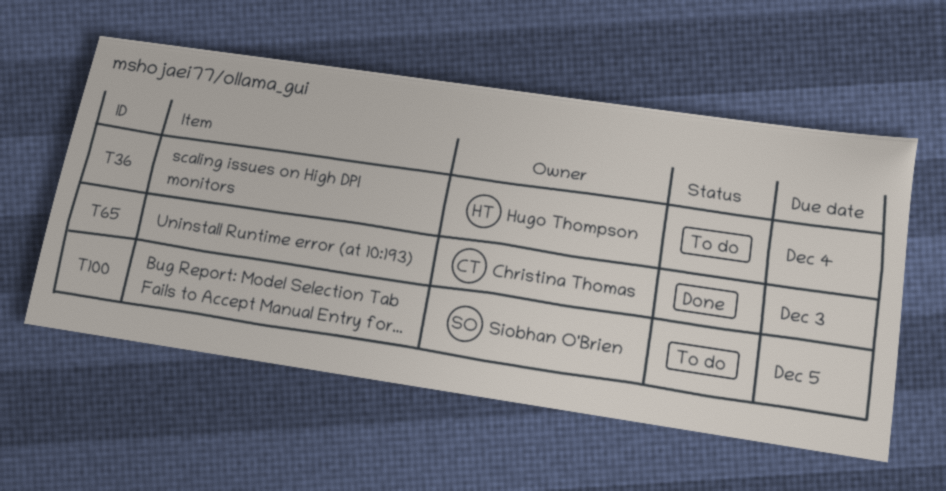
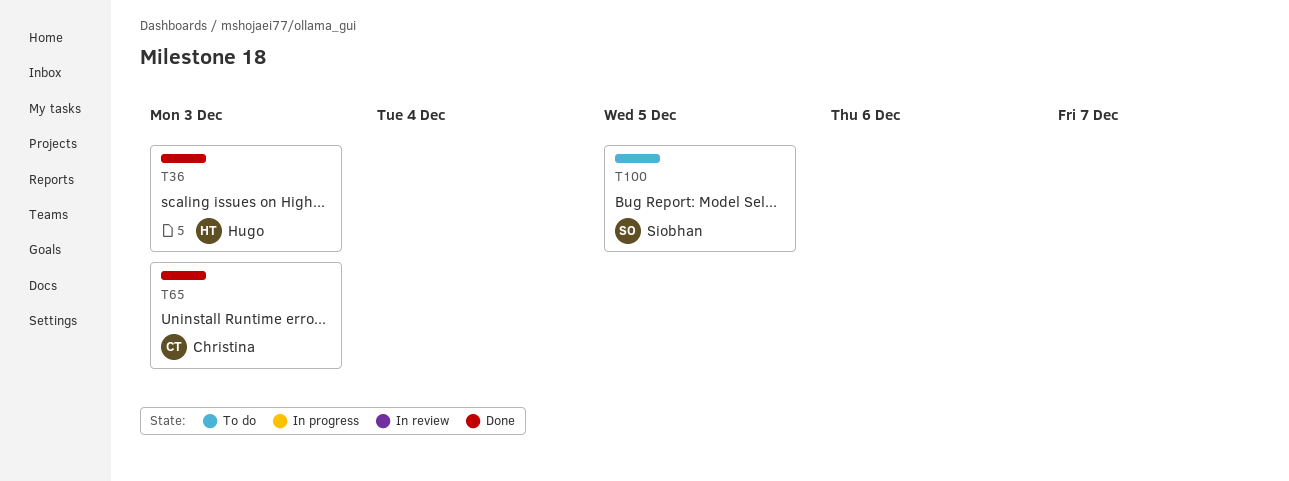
T36, status: To do -> Done
T36, due: Dec 4 -> Dec 3

